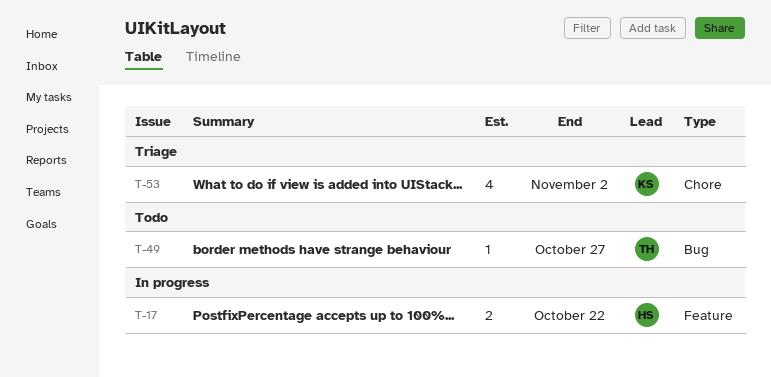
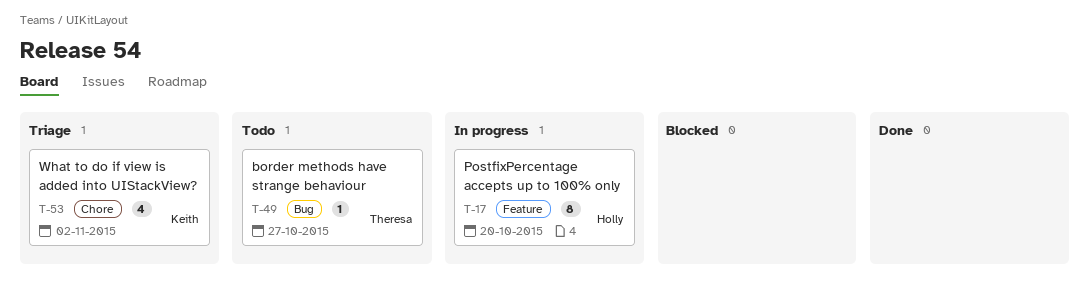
T-17, estimate: 2 -> 8
T-17, due: Oct 22 -> Oct 20

